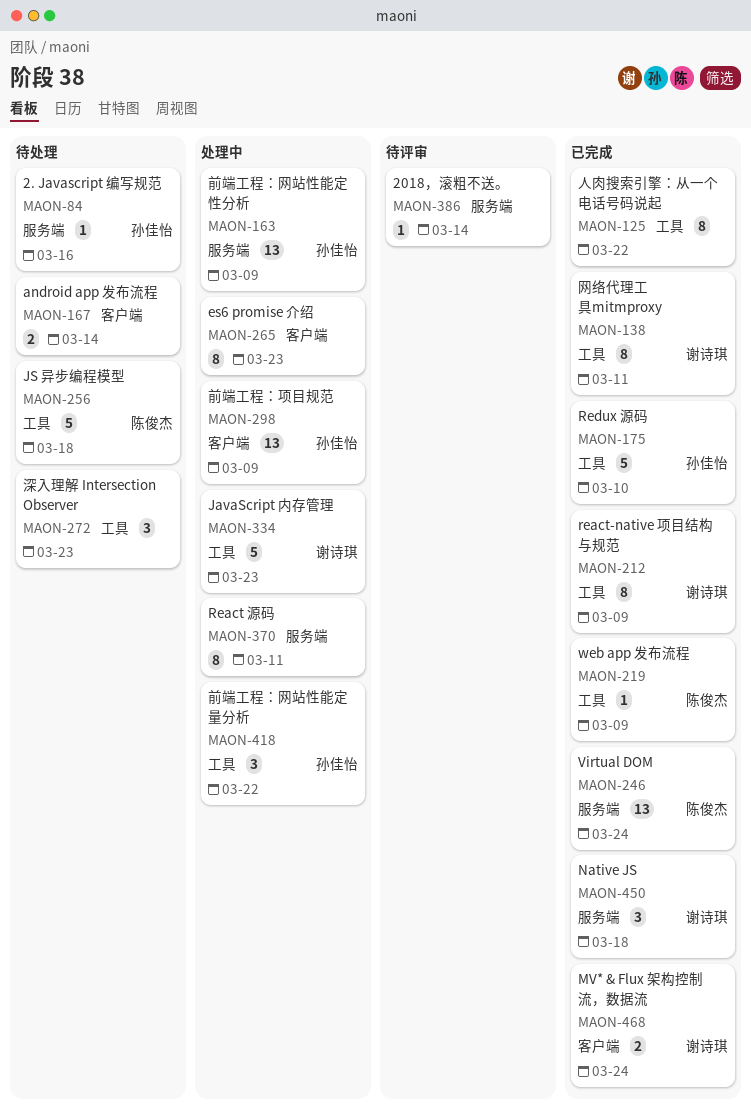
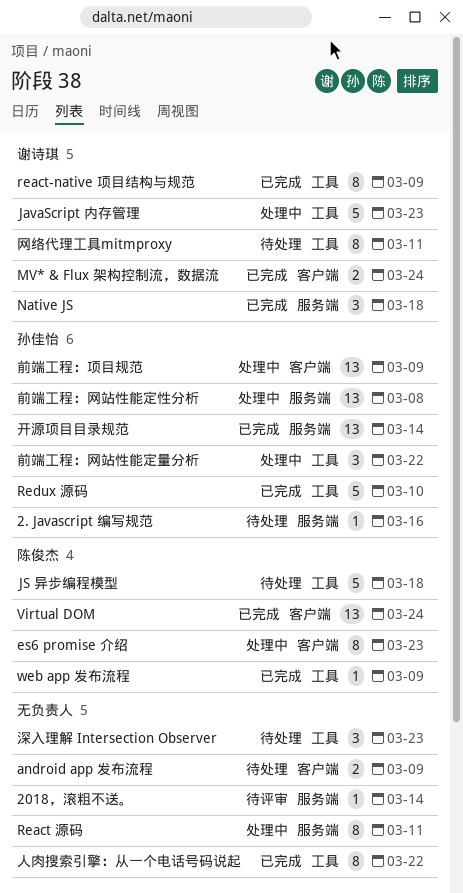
android app 发布流程, due: Mar 14 -> Mar 9
es6 promise 介绍, owner: none -> 陈俊杰
Virtual DOM, label: 服务端 -> 客户端
前端工程：网站性能定性分析, due: Mar 9 -> Mar 8
开源项目目录规范: none -> present
网络代理工具mitmproxy, status: 已完成 -> 待处理

